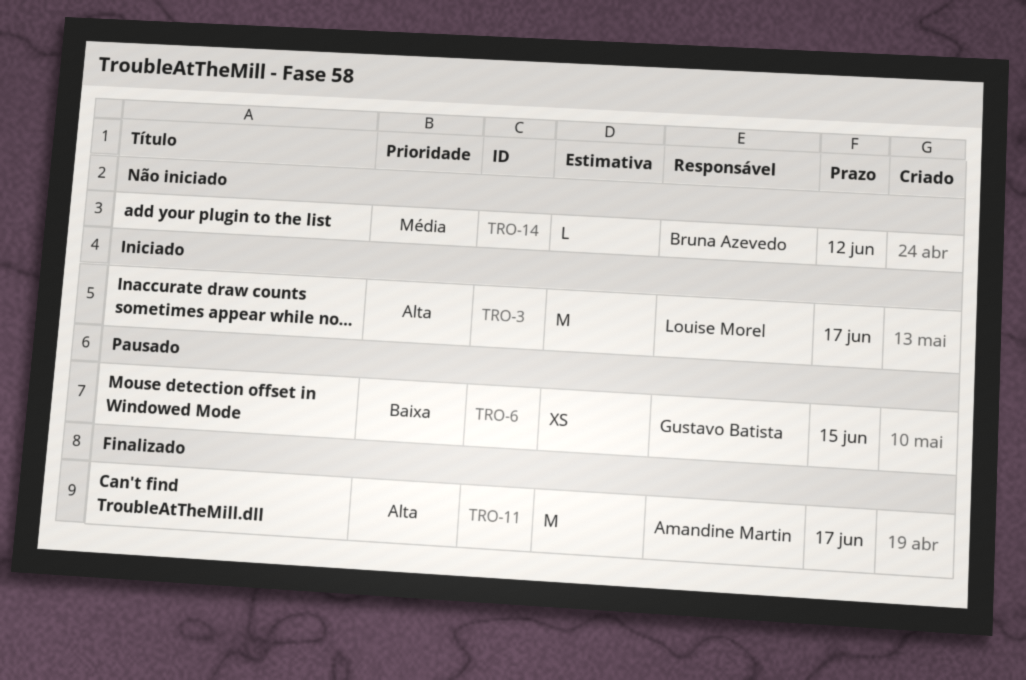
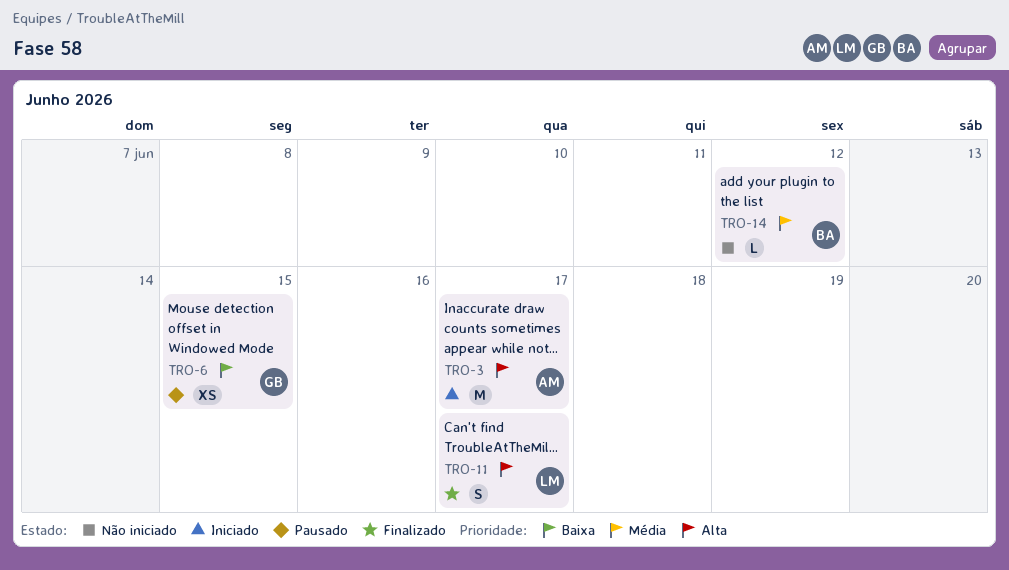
TRO-3, owner: Louise Morel -> Amandine Martin
TRO-11, owner: Amandine Martin -> Louise Morel
TRO-11, estimate: M -> S

